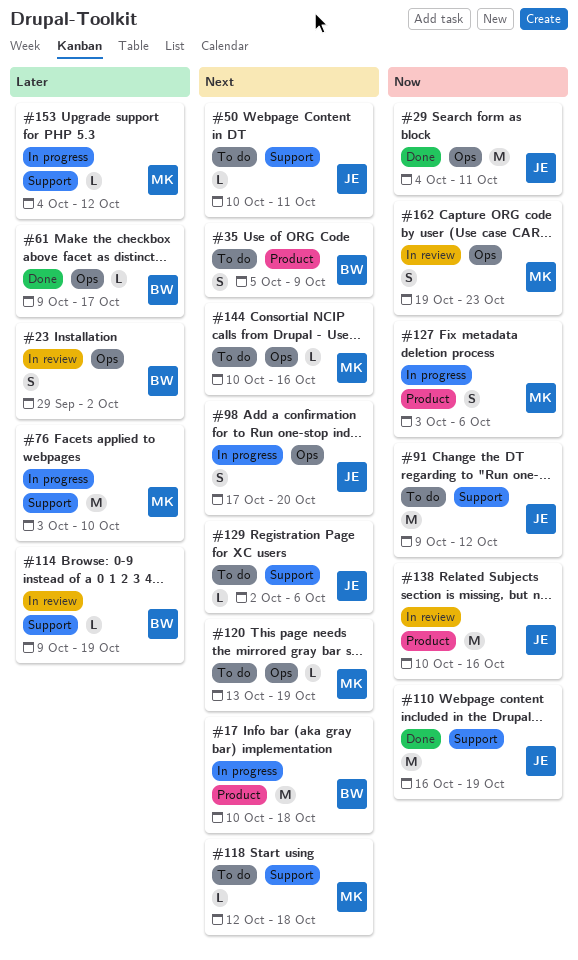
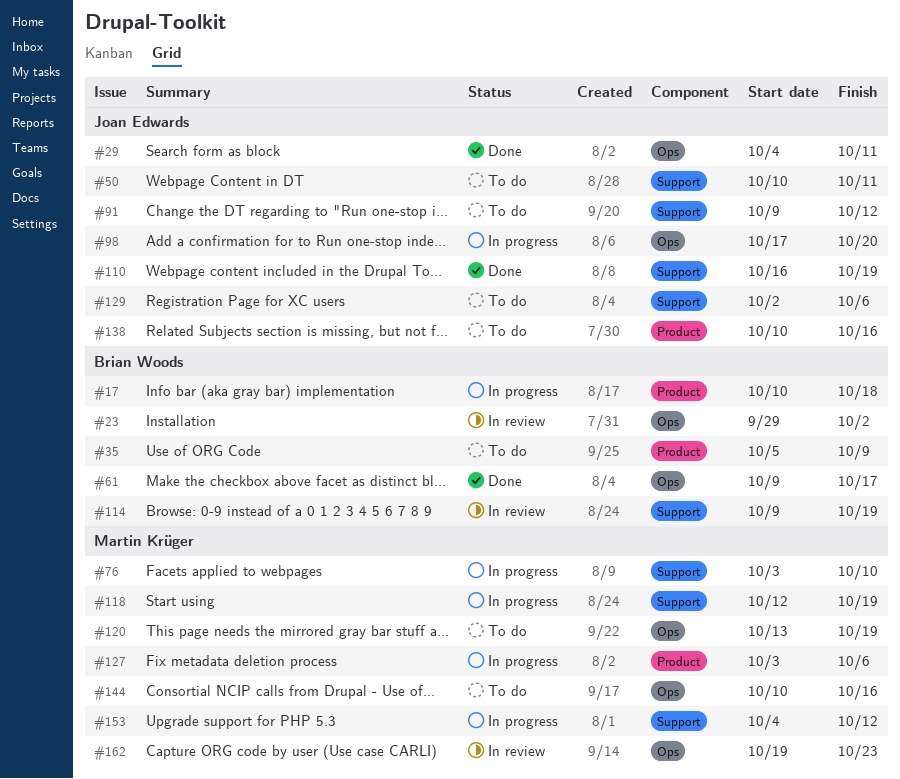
#118, status: To do -> In progress
#118, due: Oct 18 -> Oct 19
#138, status: In review -> To do

